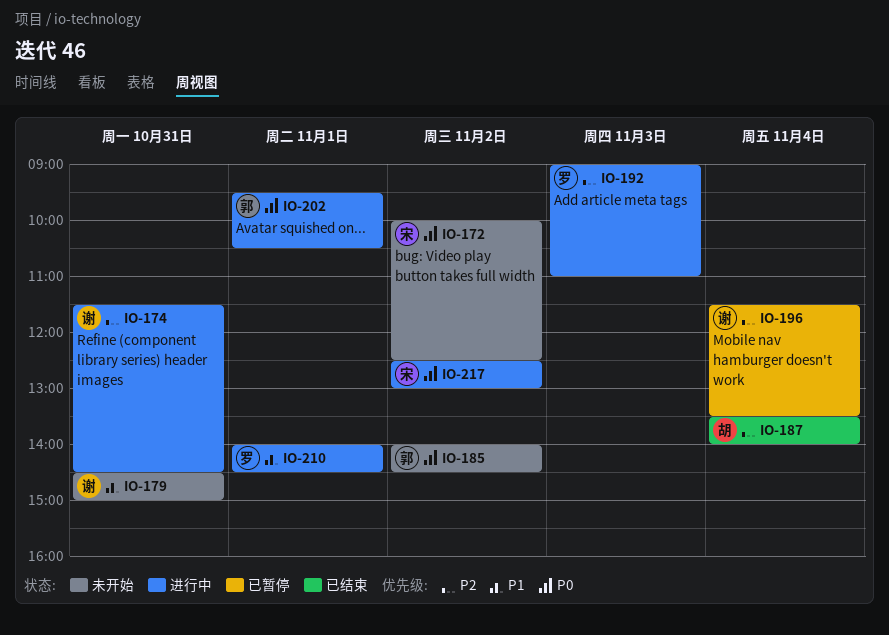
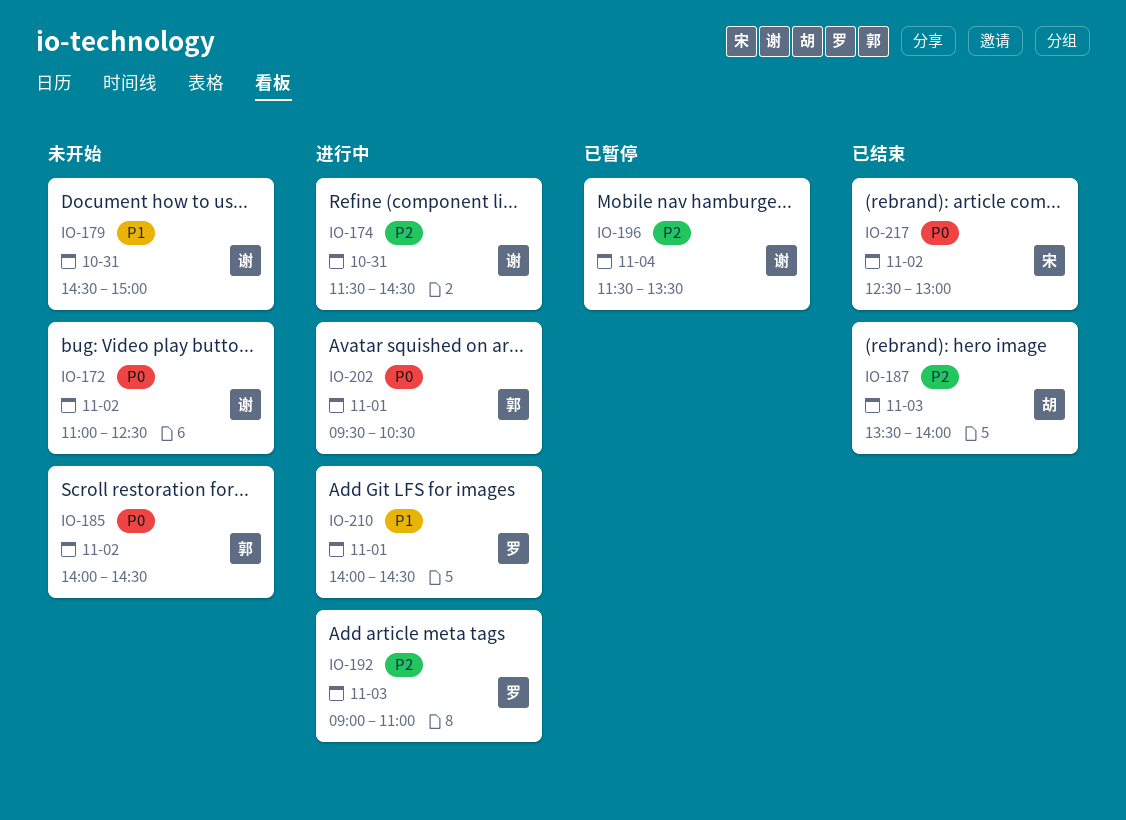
IO-172, owner: 宋 -> 谢
IO-172, begins: 10:00 -> 11:00
IO-187, day: Nov 4 -> Nov 3
IO-217, status: 进行中 -> 已结束

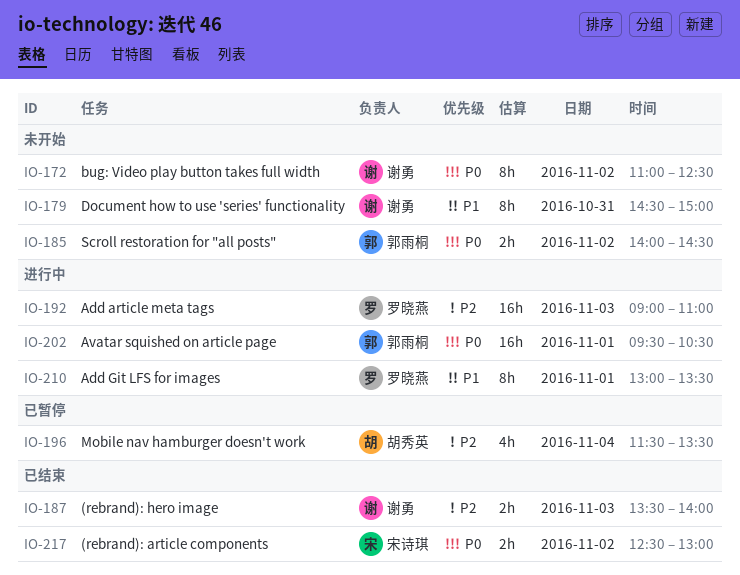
IO-174: present -> none
IO-187, owner: 胡秀英 -> 谢勇
IO-196, owner: 谢勇 -> 胡秀英
IO-210, begins: 14:00 -> 13:00
IO-210, ends: 14:30 -> 13:30

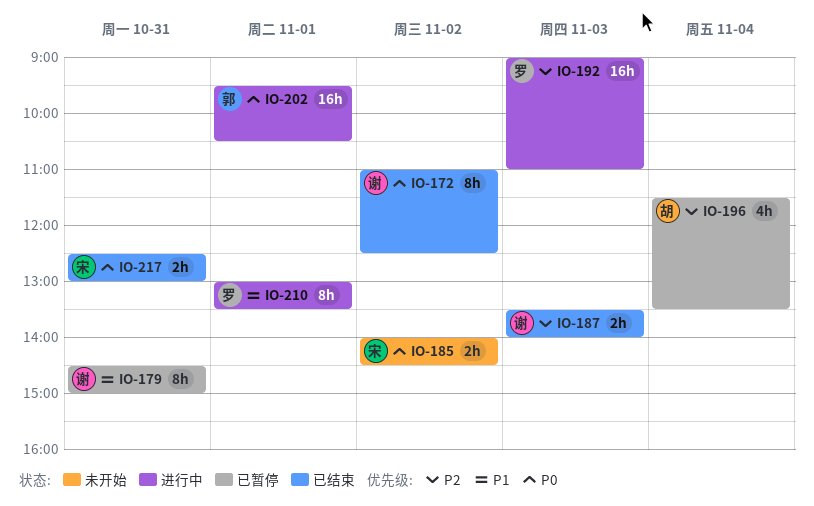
IO-172, status: 未开始 -> 已结束
IO-179, status: 未开始 -> 已暂停
IO-185, owner: 郭雨桐 -> 宋诗琪
IO-217, day: Nov 2 -> Oct 31

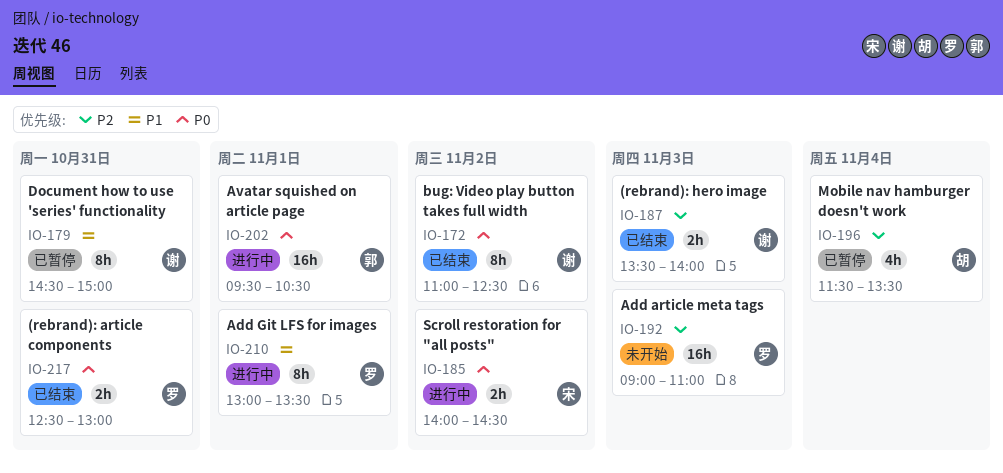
IO-185, status: 未开始 -> 进行中
IO-192, status: 进行中 -> 未开始
IO-217, owner: 宋 -> 罗

